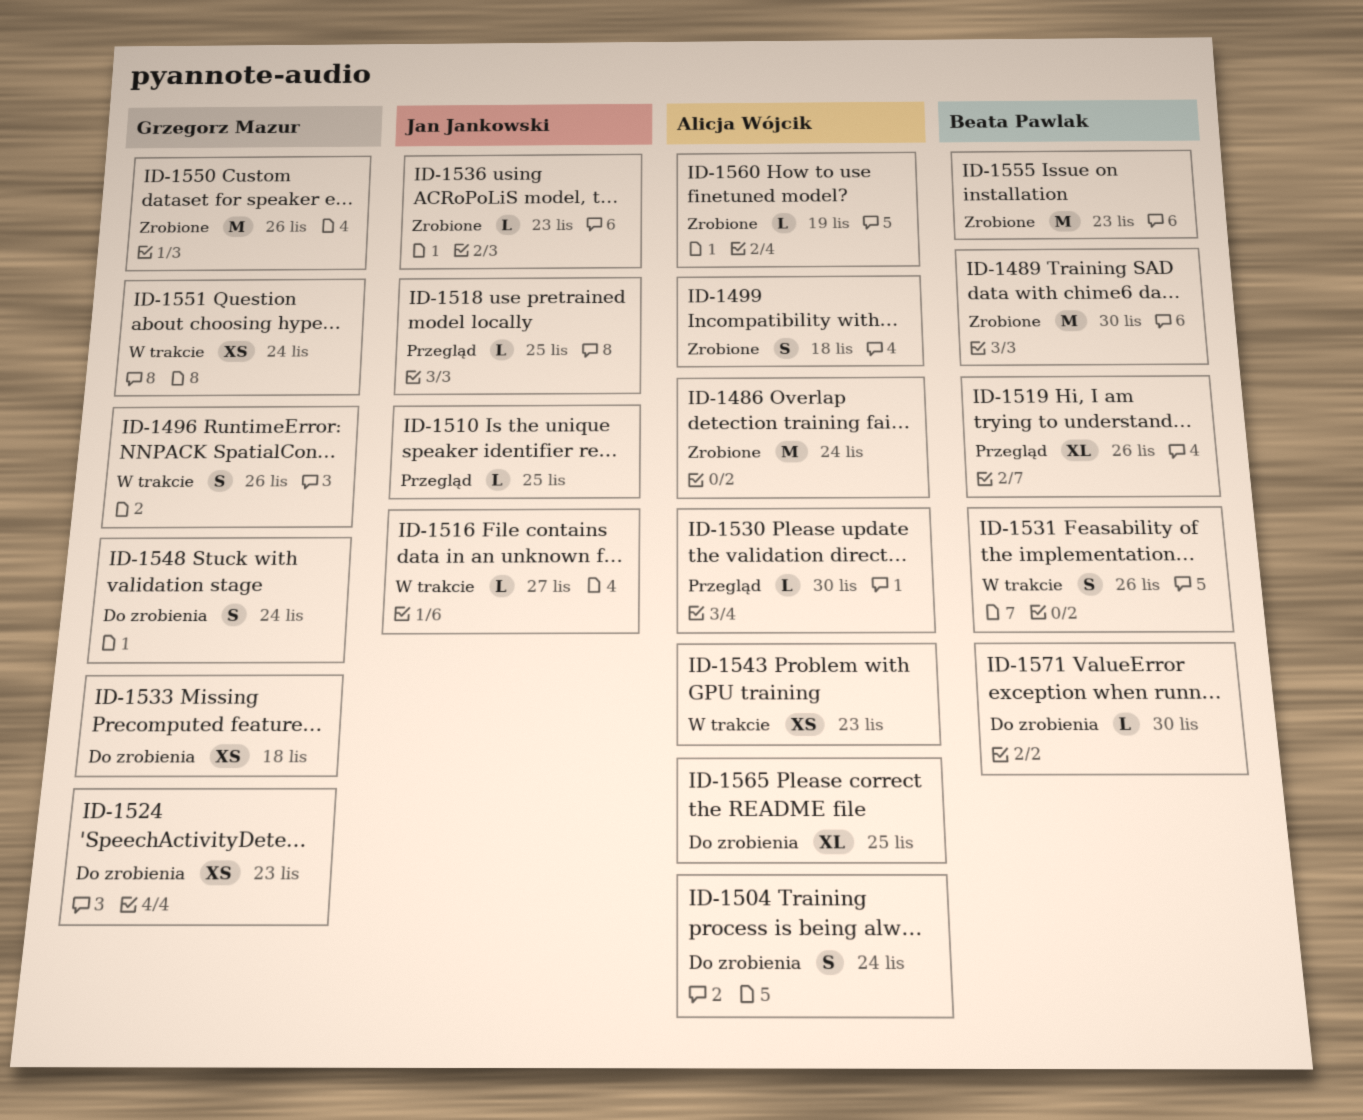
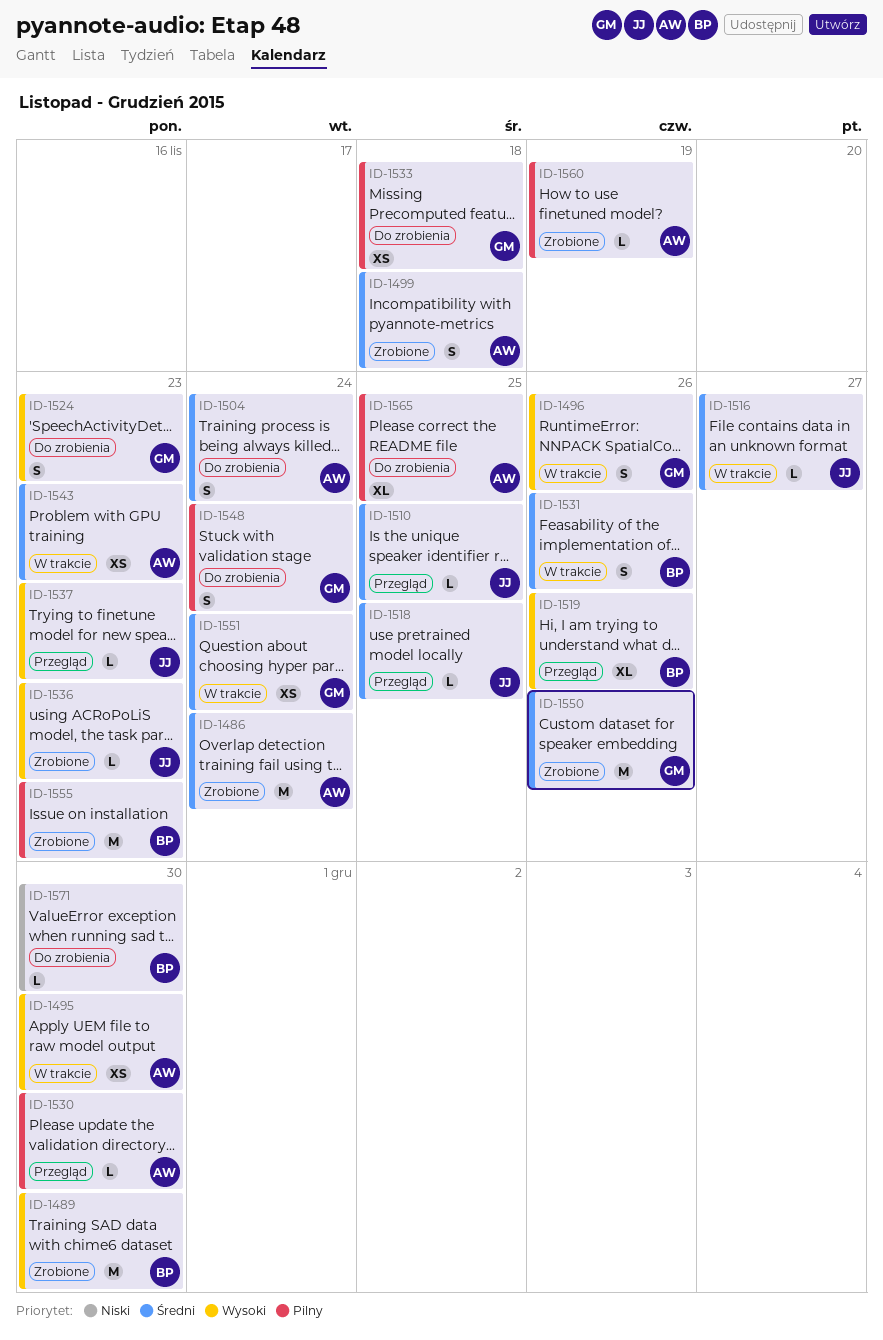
ID-1495: none -> present
ID-1524, estimate: XS -> S
ID-1537: none -> present

